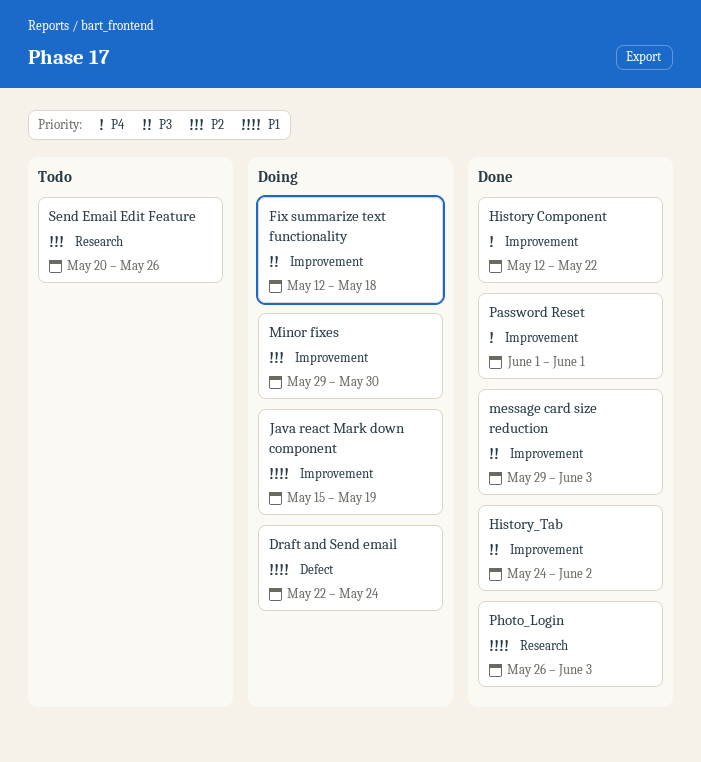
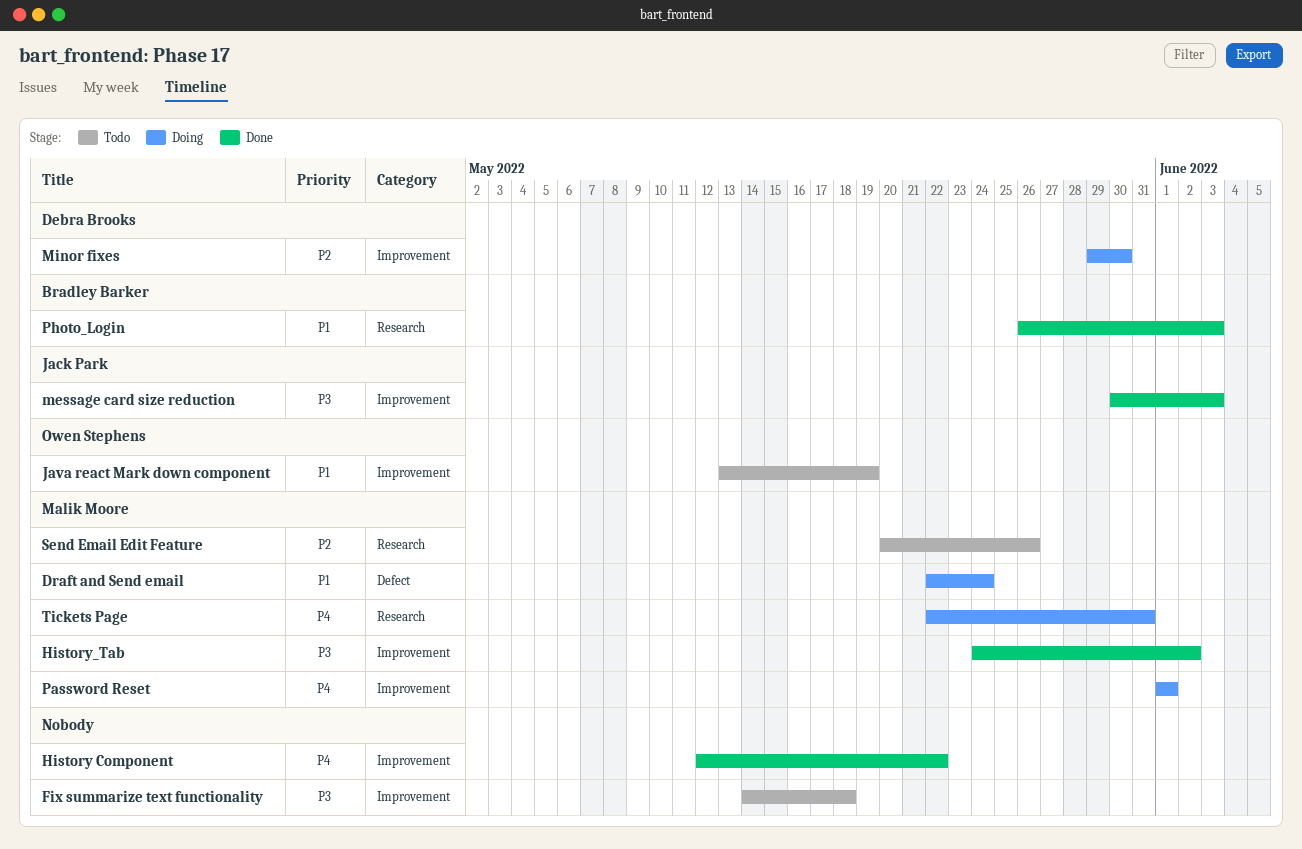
Fix summarize text functionality, status: Doing -> Todo
Fix summarize text functionality, start: May 12 -> May 14
Java react Mark down component, status: Doing -> Todo
Java react Mark down component, start: May 15 -> May 13
message card size reduction, start: May 29 -> May 30
Password Reset, status: Done -> Doing
Tickets Page: none -> present

